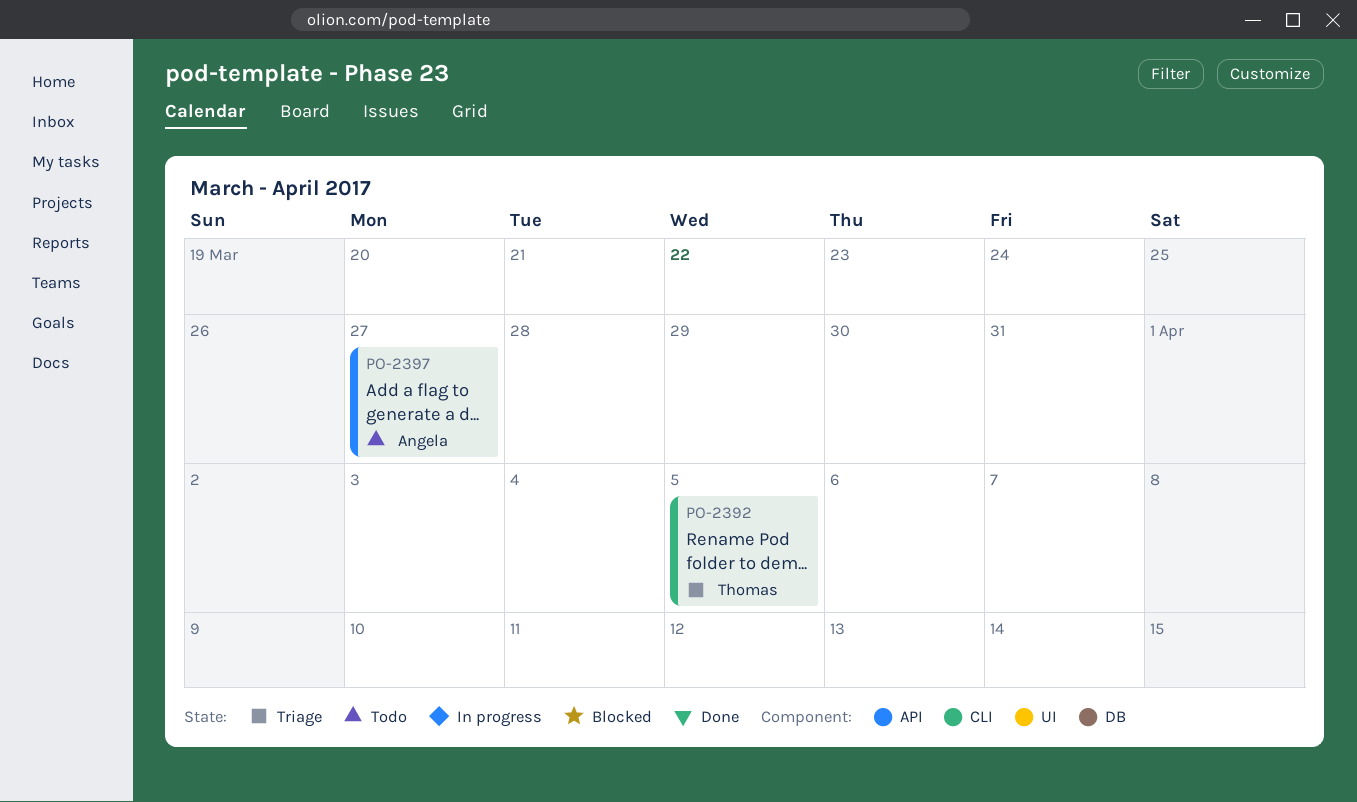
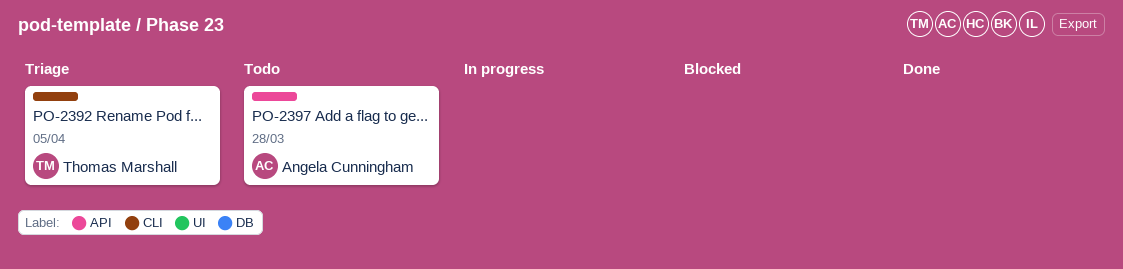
PO-2397, due: Mar 27 -> Mar 28

